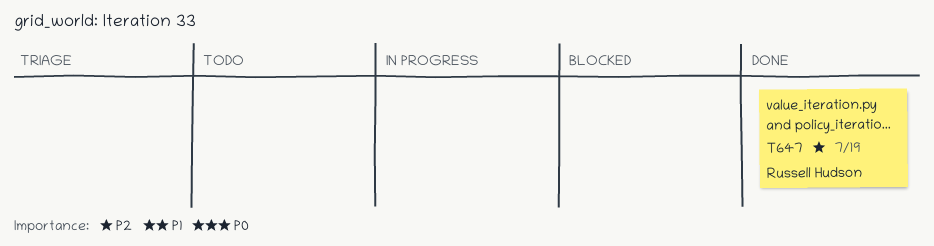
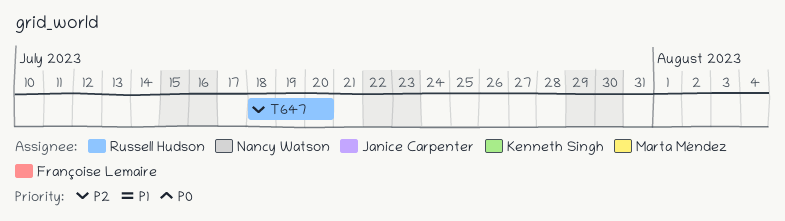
T647, due: Jul 19 -> Jul 20

